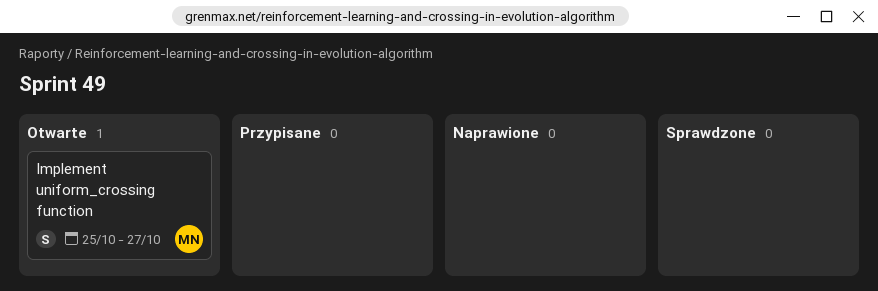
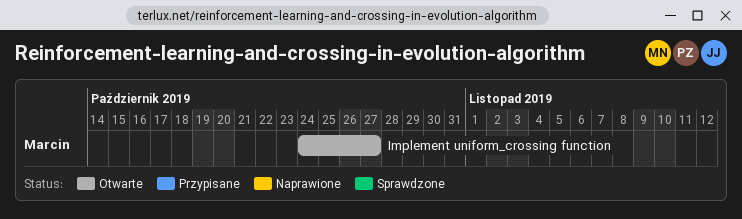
Implement uniform_crossing function, start: Oct 25 -> Oct 24

